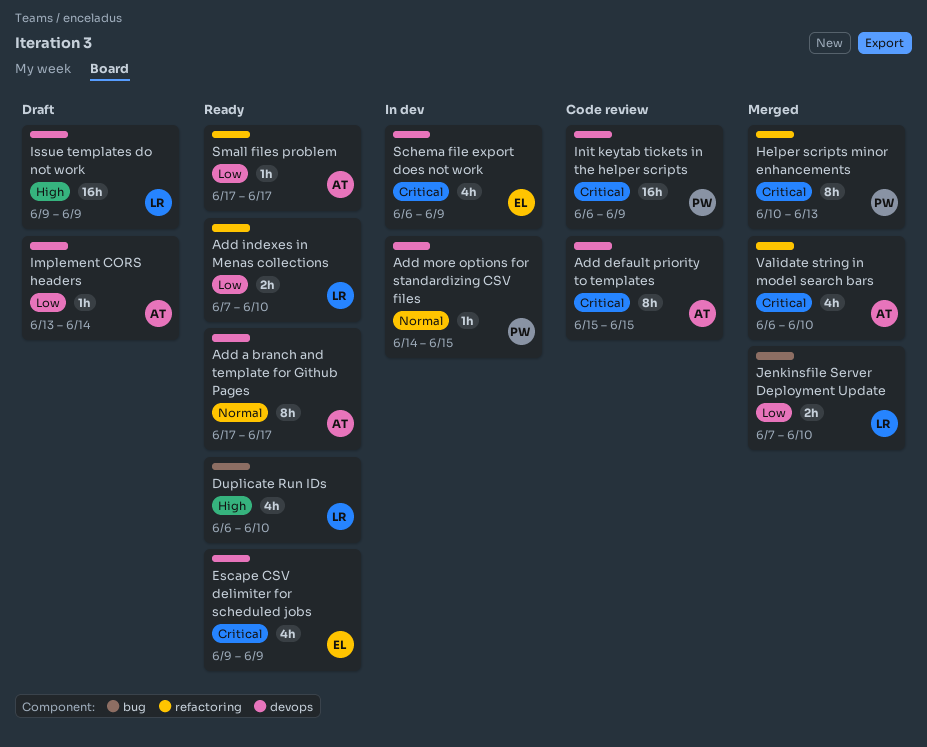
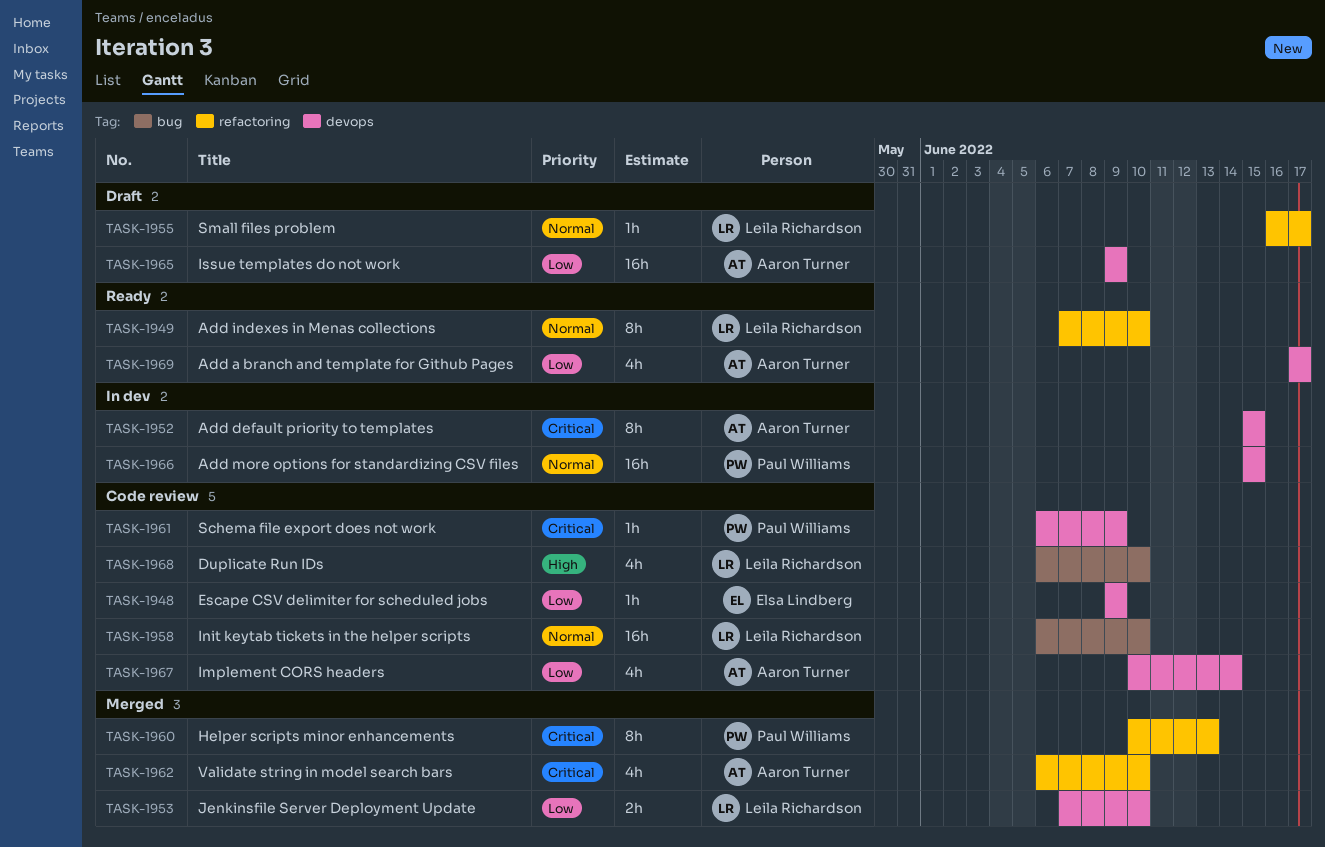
Add a branch and template for Github Pages, priority: Normal -> Low
Add a branch and template for Github Pages, estimate: 8h -> 4h
Add default priority to templates, status: Code review -> In dev
Add indexes in Menas collections, priority: Low -> Normal
Add indexes in Menas collections, estimate: 2h -> 8h
Add more options for standardizing CSV files, estimate: 1h -> 16h
Add more options for standardizing CSV files, start: Jun 14 -> Jun 15
Duplicate Run IDs, status: Ready -> Code review
Escape CSV delimiter for scheduled jobs, status: Ready -> Code review
Escape CSV delimiter for scheduled jobs, priority: Critical -> Low
Escape CSV delimiter for scheduled jobs, estimate: 4h -> 1h
Implement CORS headers, status: Draft -> Code review
Implement CORS headers, estimate: 1h -> 4h
Implement CORS headers, start: Jun 13 -> Jun 10
Init keytab tickets in the helper scripts, owner: Paul Williams -> Leila Richardson
Init keytab tickets in the helper scripts, priority: Critical -> Normal
Init keytab tickets in the helper scripts, label: devops -> bug
Init keytab tickets in the helper scripts, due: Jun 9 -> Jun 10
Issue templates do not work, owner: Leila Richardson -> Aaron Turner
Issue templates do not work, priority: High -> Low
Jenkinsfile Server Deployment Update, label: bug -> devops
Schema file export does not work, status: In dev -> Code review
Schema file export does not work, owner: Elsa Lindberg -> Paul Williams
Schema file export does not work, estimate: 4h -> 1h
Small files problem, status: Ready -> Draft
Small files problem, owner: Aaron Turner -> Leila Richardson
Small files problem, priority: Low -> Normal
Small files problem, start: Jun 17 -> Jun 16

